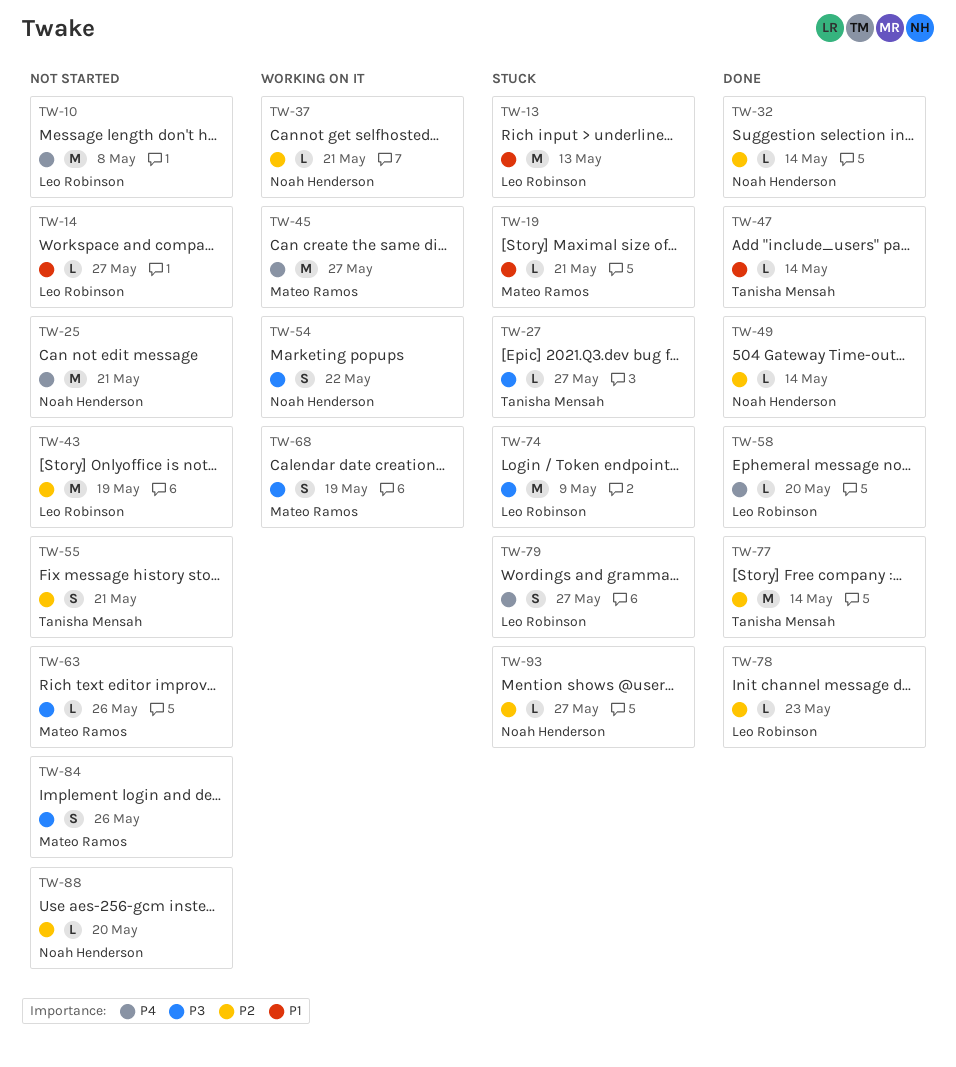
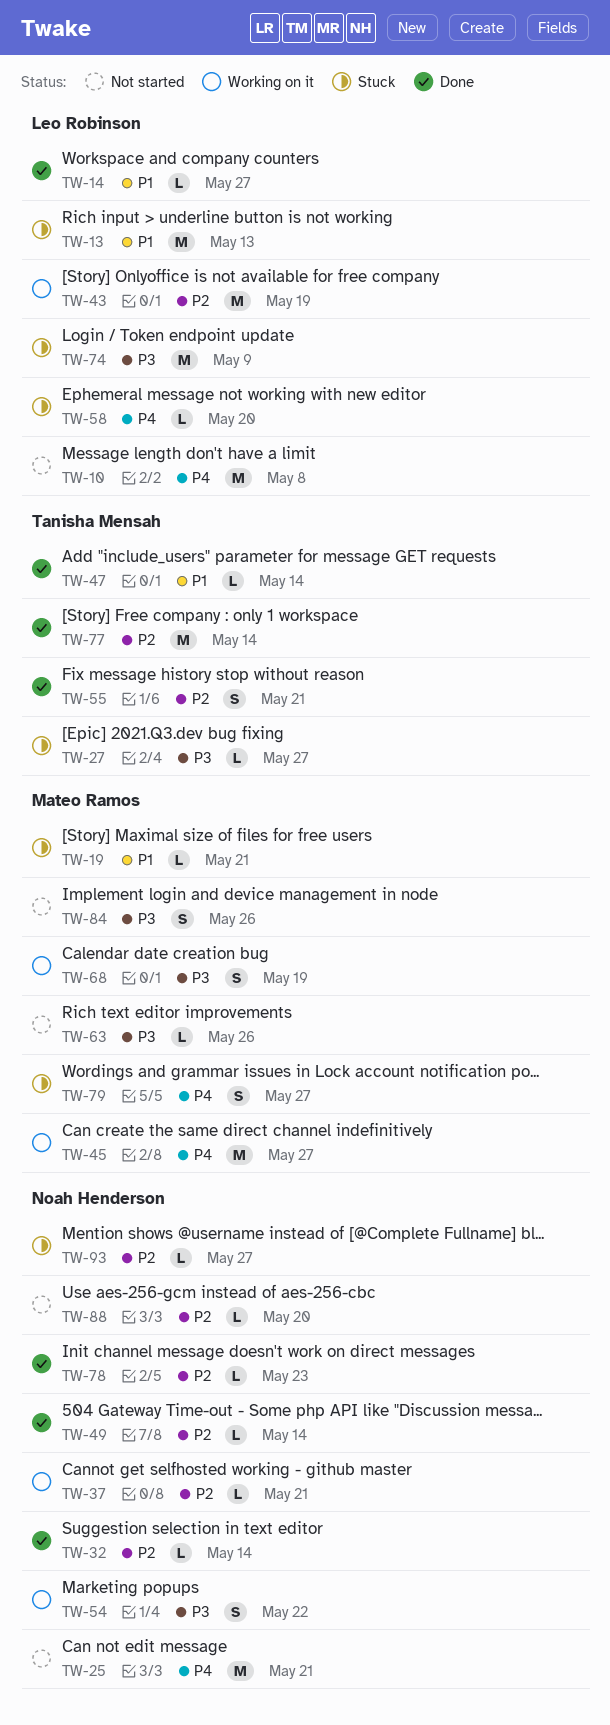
TW-14, status: Not started -> Done
TW-43, status: Not started -> Working on it
TW-55, status: Not started -> Done
TW-58, status: Done -> Stuck
TW-78, owner: Leo Robinson -> Noah Henderson
TW-79, owner: Leo Robinson -> Mateo Ramos

